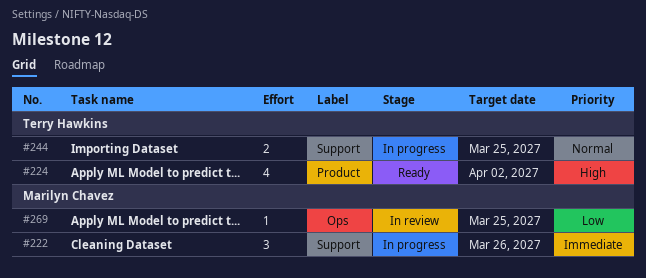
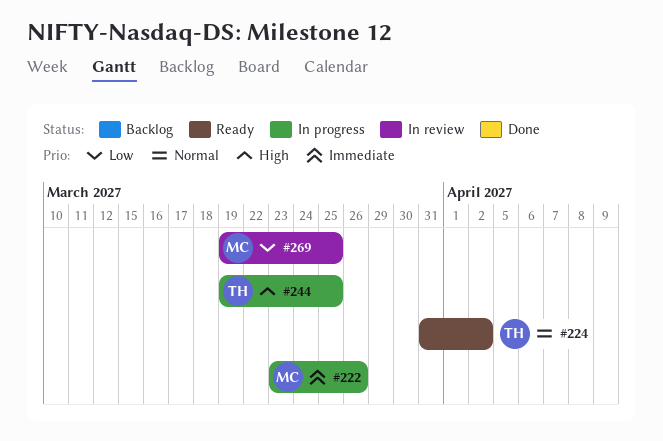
#224, priority: High -> Normal
#244, priority: Normal -> High

